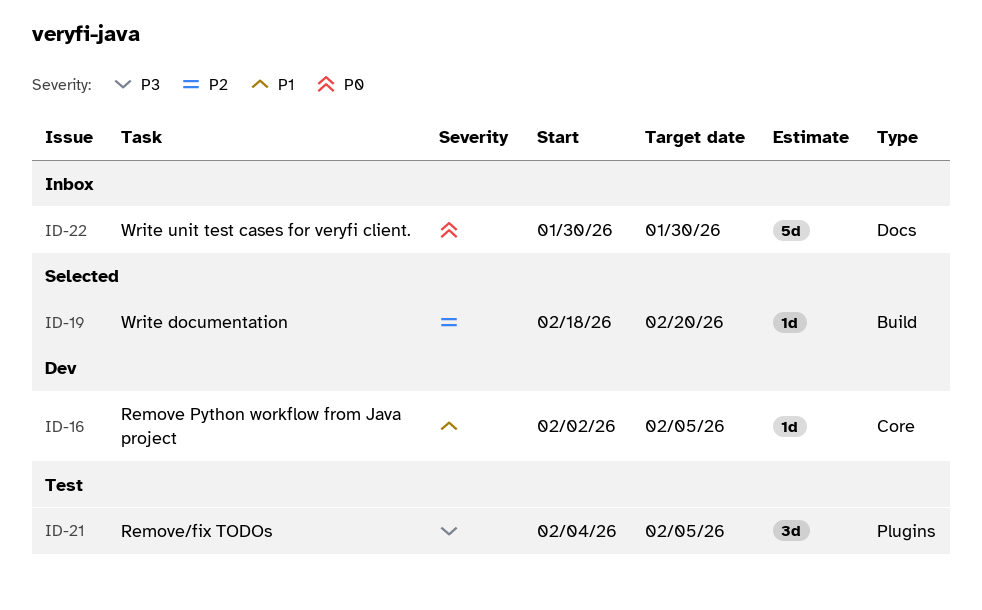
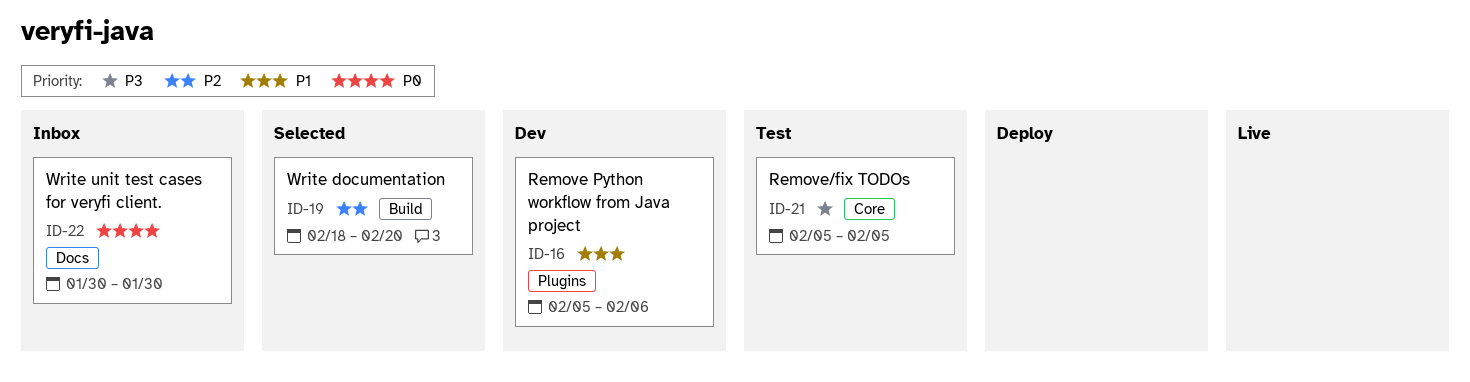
ID-16, label: Core -> Plugins
ID-16, start: Feb 2 -> Feb 5
ID-16, due: Feb 5 -> Feb 6
ID-21, label: Plugins -> Core
ID-21, start: Feb 4 -> Feb 5

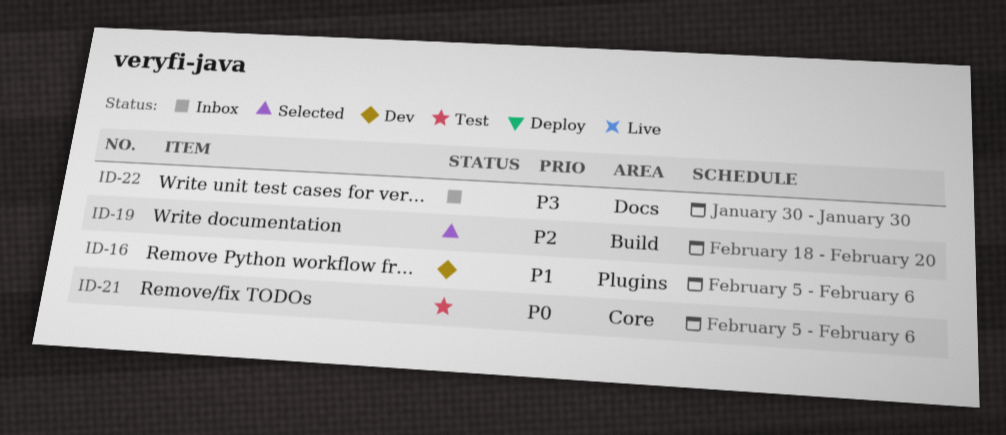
ID-21, priority: P3 -> P0
ID-21, due: Feb 5 -> Feb 6
ID-22, priority: P0 -> P3

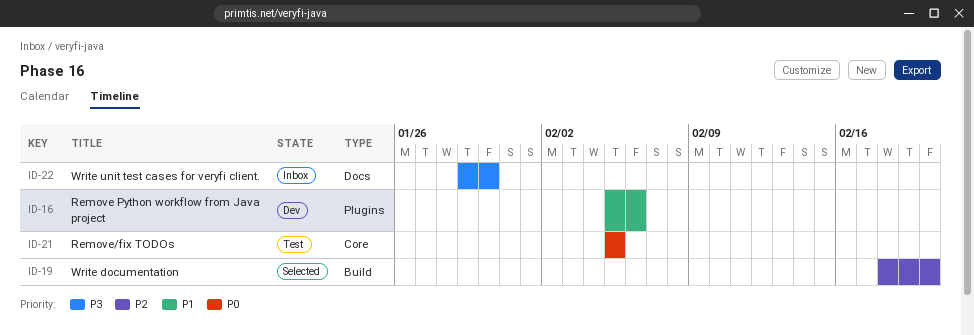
ID-21, due: Feb 6 -> Feb 5
ID-22, start: Jan 30 -> Jan 29

